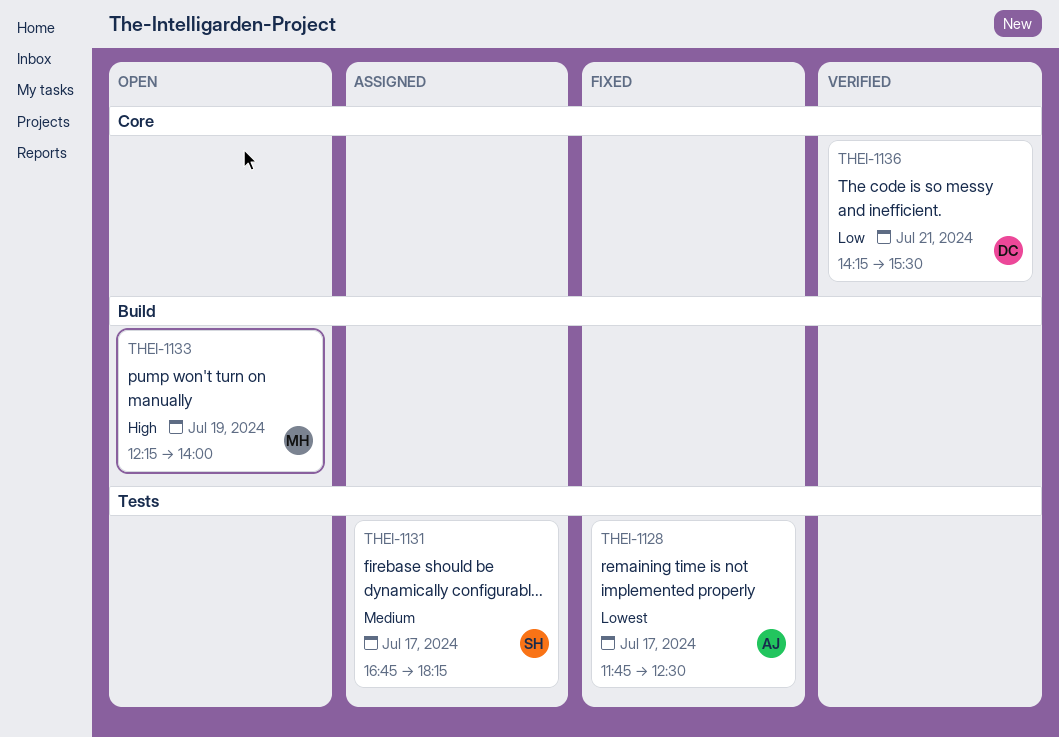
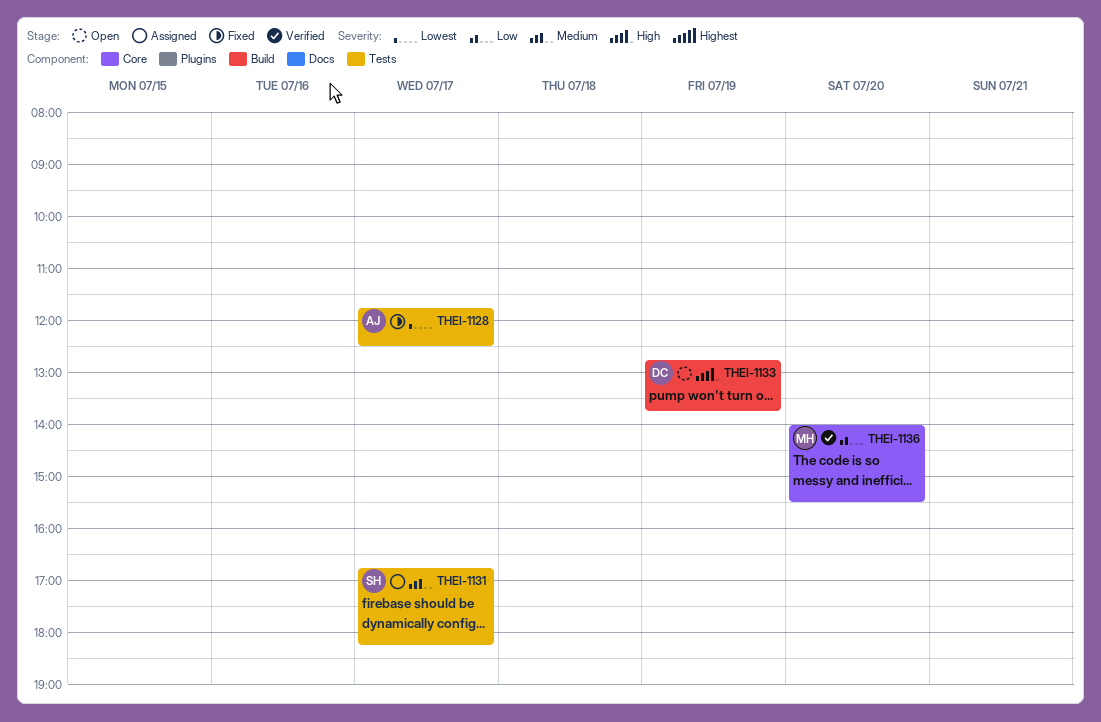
THEI-1133, owner: MH -> DC
THEI-1133, begins: 12:15 -> 12:45
THEI-1133, ends: 14:00 -> 13:45
THEI-1136, owner: DC -> MH
THEI-1136, day: Jul 21 -> Jul 20
THEI-1136, begins: 14:15 -> 14:00

